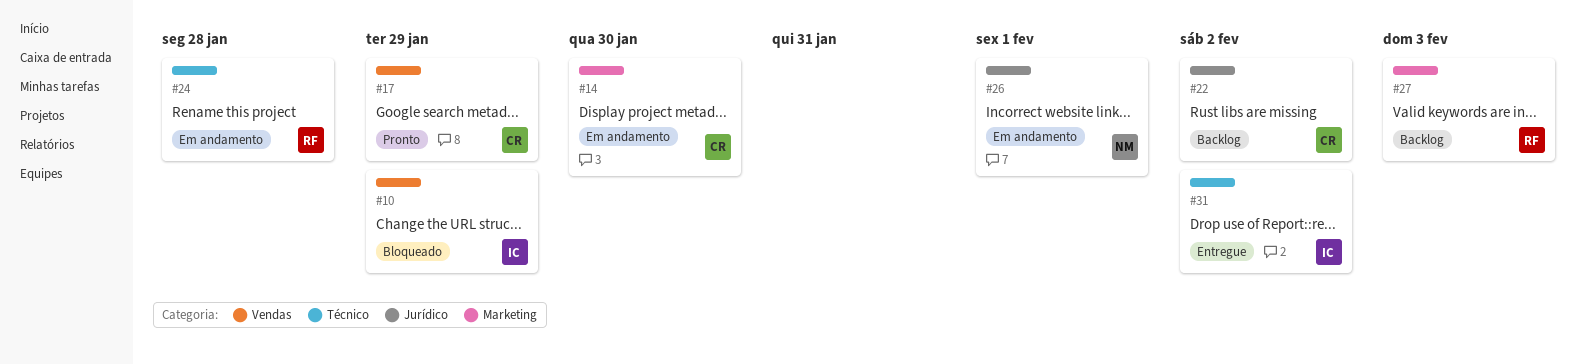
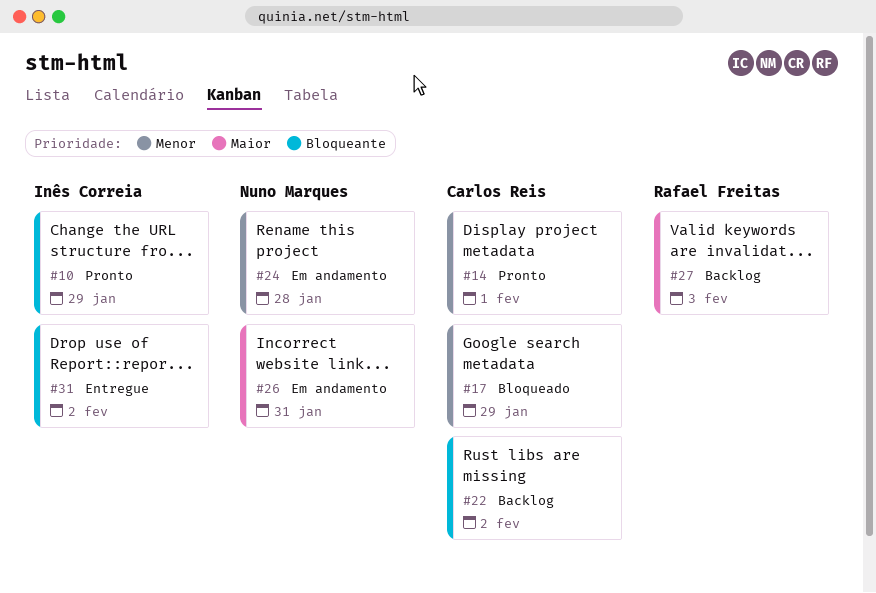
#10, status: Bloqueado -> Pronto
#14, status: Em andamento -> Pronto
#14, due: Jan 30 -> Feb 1
#17, status: Pronto -> Bloqueado
#24, owner: Rafael Freitas -> Nuno Marques
#26, due: Feb 1 -> Jan 31

